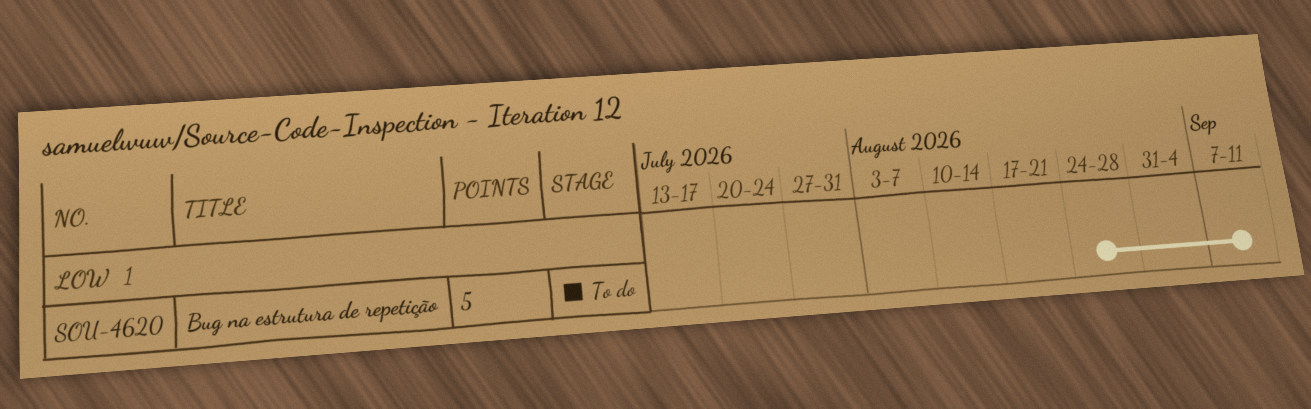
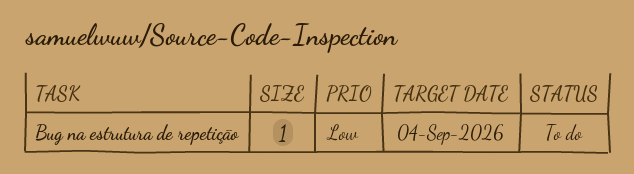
Bug na estrutura de repetição, estimate: 5 -> 1
Bug na estrutura de repetição, due: Sep 11 -> Sep 4

